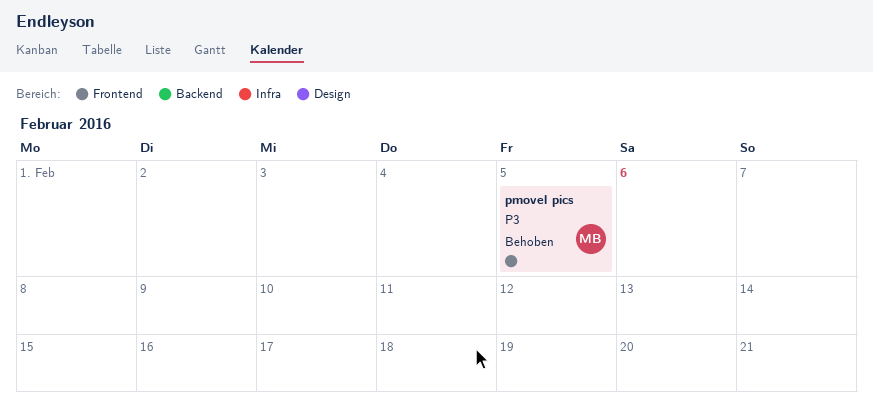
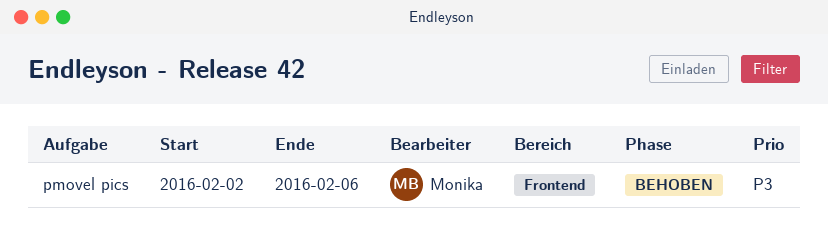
pmovel pics, due: Feb 5 -> Feb 6

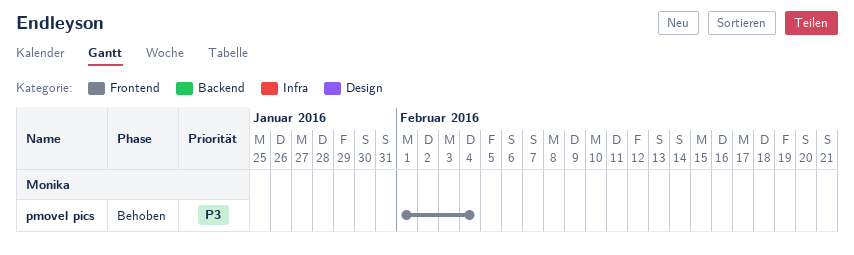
pmovel pics, start: Feb 2 -> Feb 1
pmovel pics, due: Feb 6 -> Feb 4

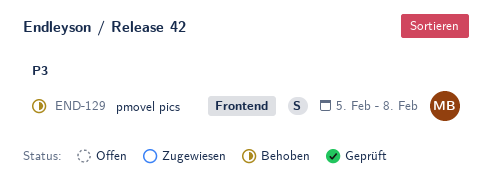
pmovel pics, start: Feb 1 -> Feb 5
pmovel pics, due: Feb 4 -> Feb 8

